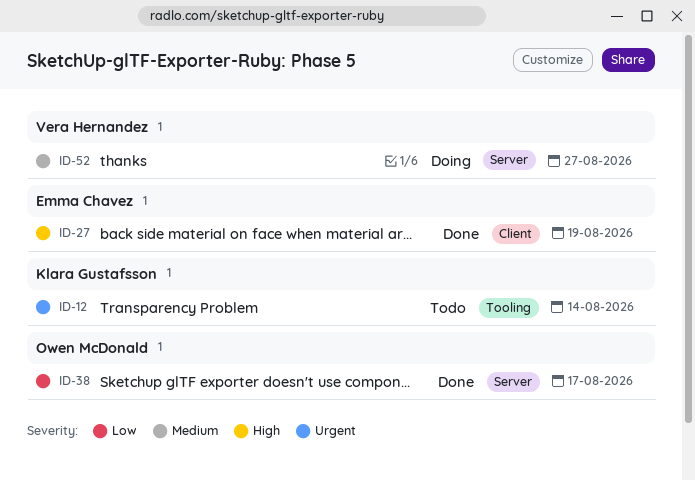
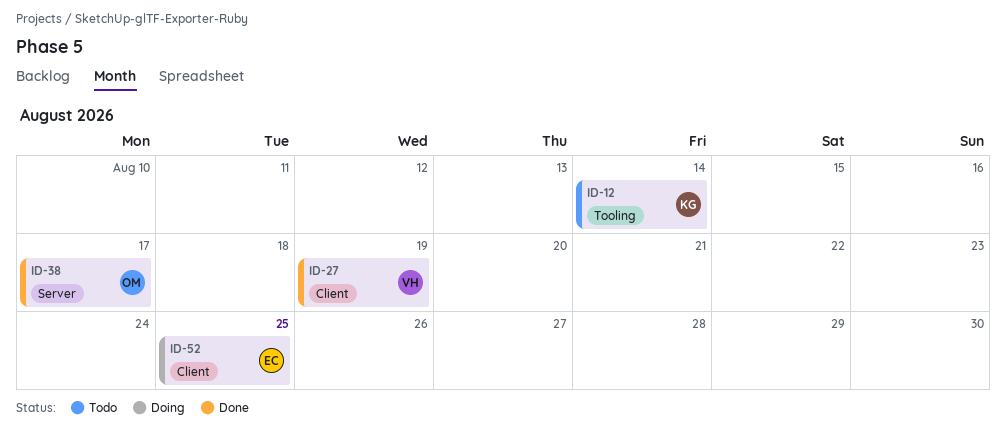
ID-27, owner: Emma Chavez -> Vera Hernandez
ID-52, owner: Vera Hernandez -> Emma Chavez
ID-52, label: Server -> Client
ID-52, due: Aug 27 -> Aug 25

